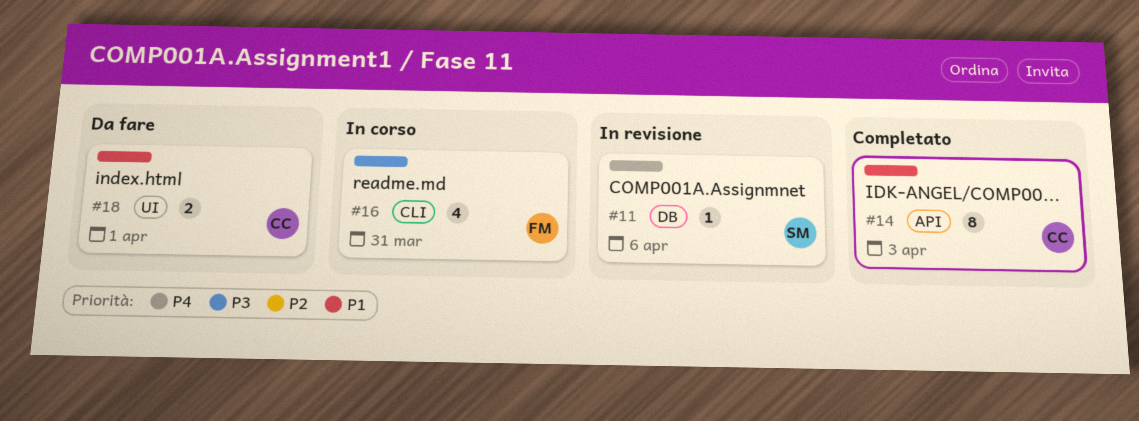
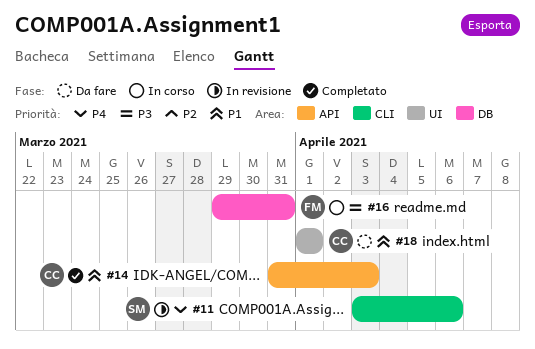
#11, label: DB -> CLI
#16, label: CLI -> DB

